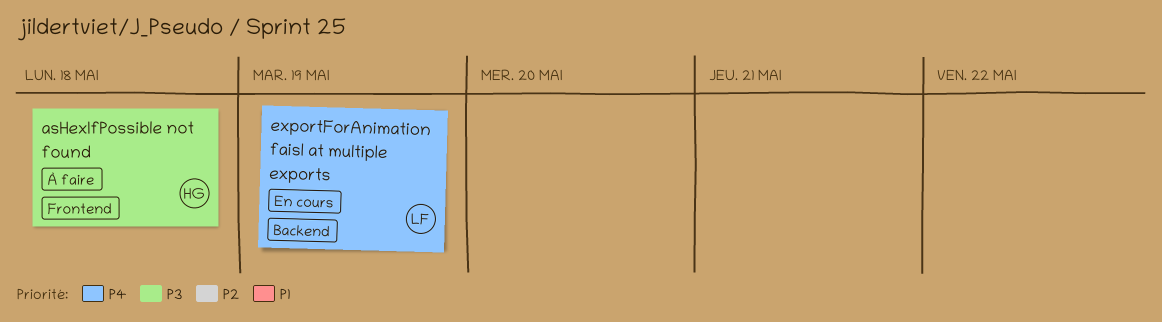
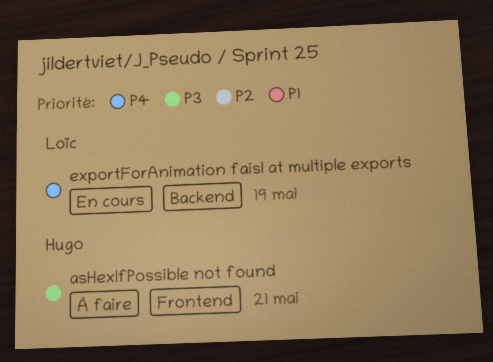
asHexIfPossible not found, due: May 18 -> May 21

